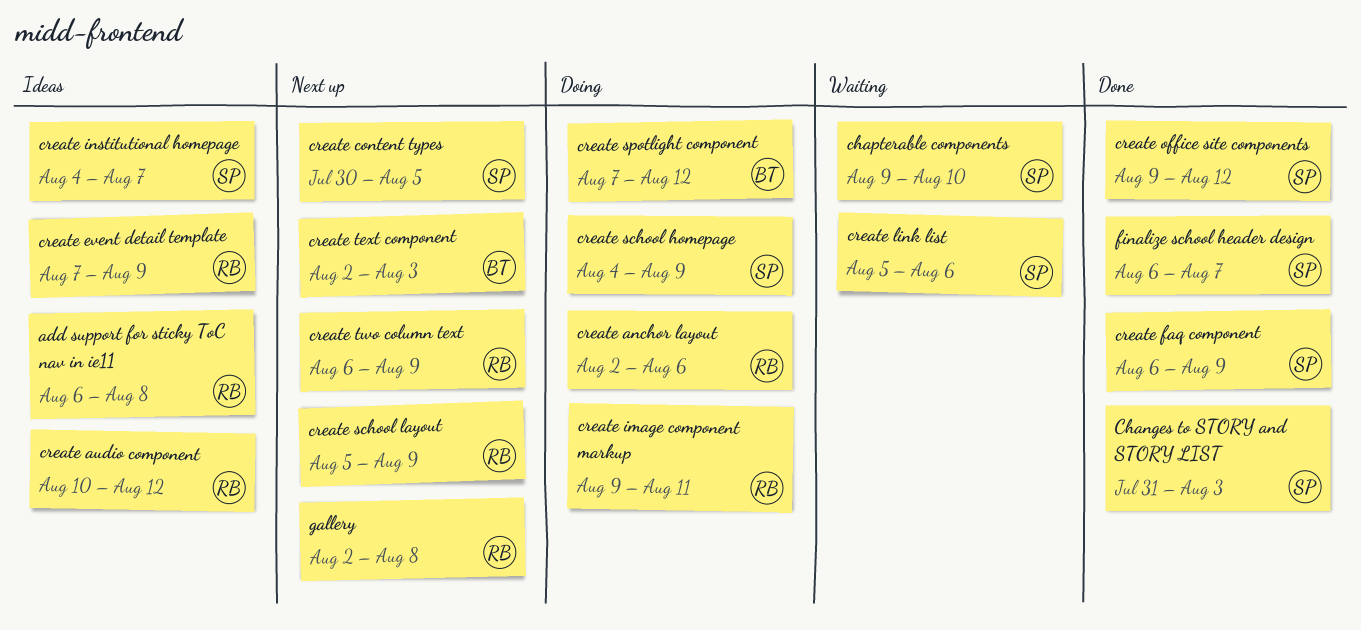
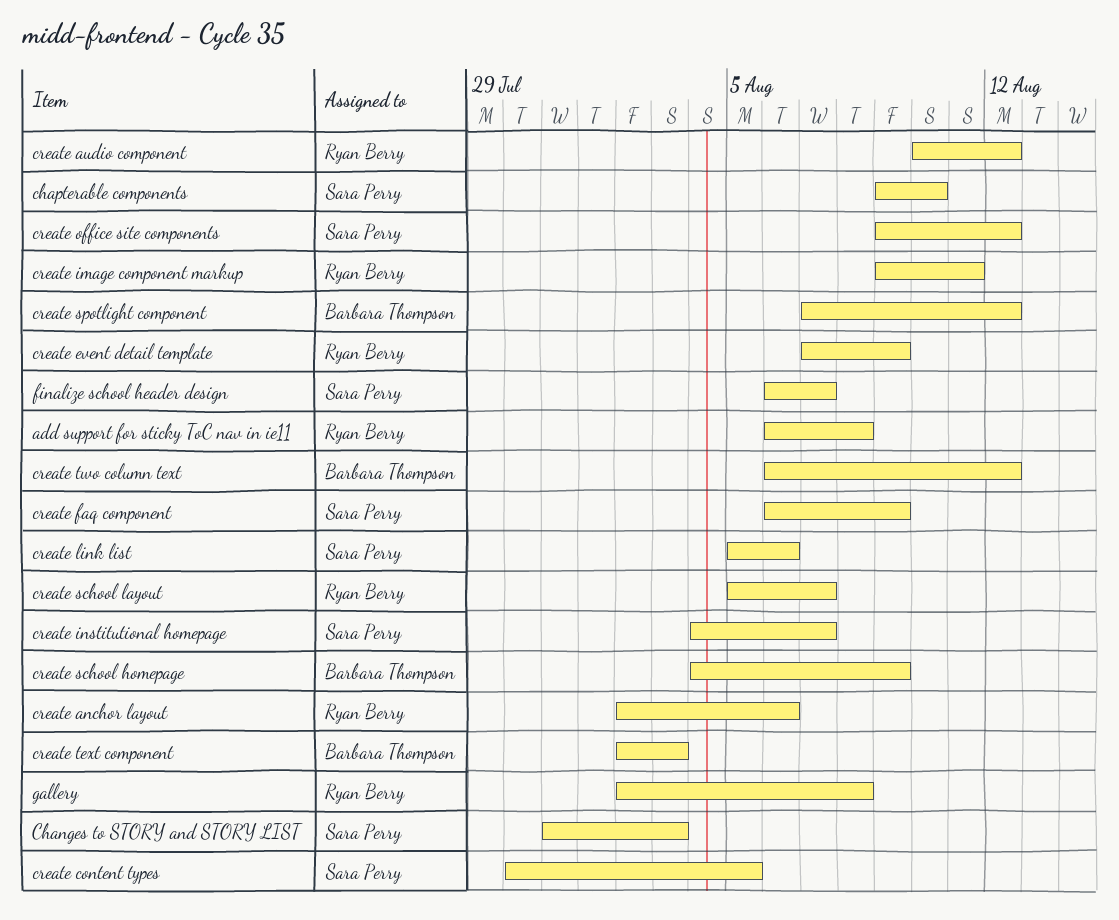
create school homepage, owner: Sara Perry -> Barbara Thompson
create school layout, due: Aug 9 -> Aug 7
create two column text, owner: Ryan Berry -> Barbara Thompson
create two column text, due: Aug 9 -> Aug 12

